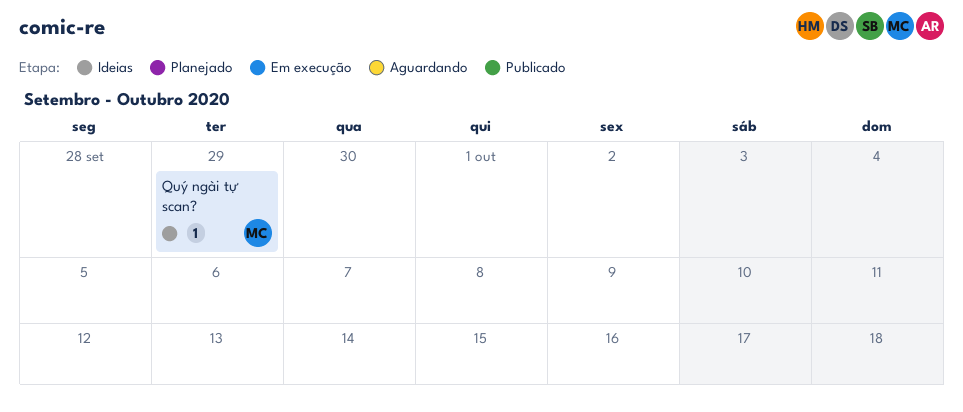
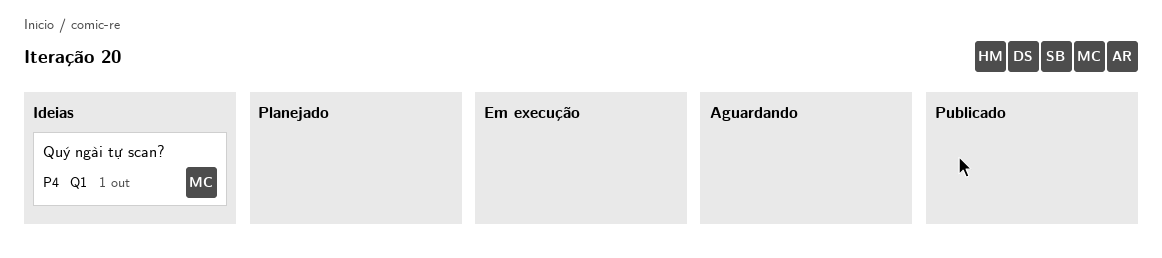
Quý ngài tự scan?, due: Sep 29 -> Oct 1

